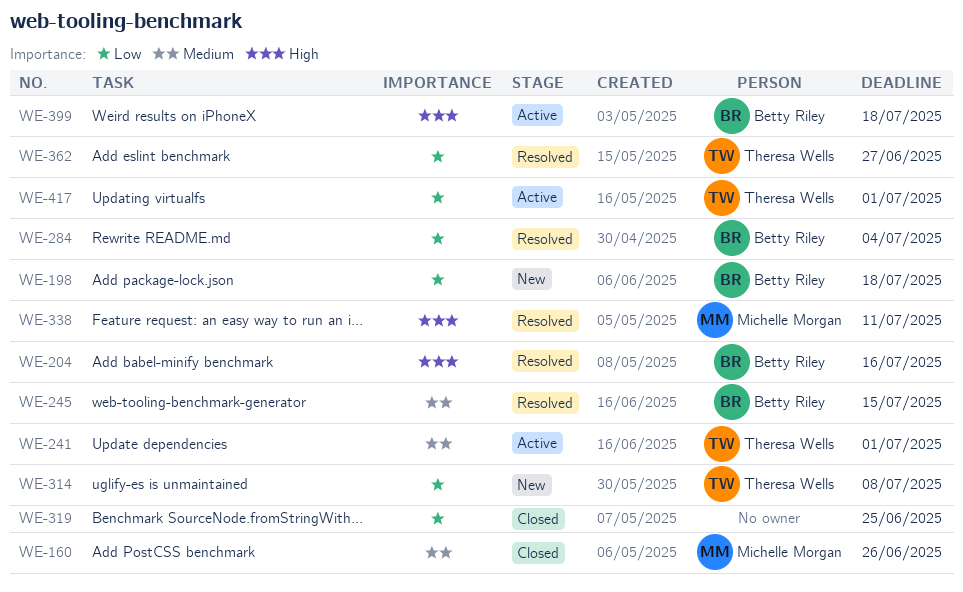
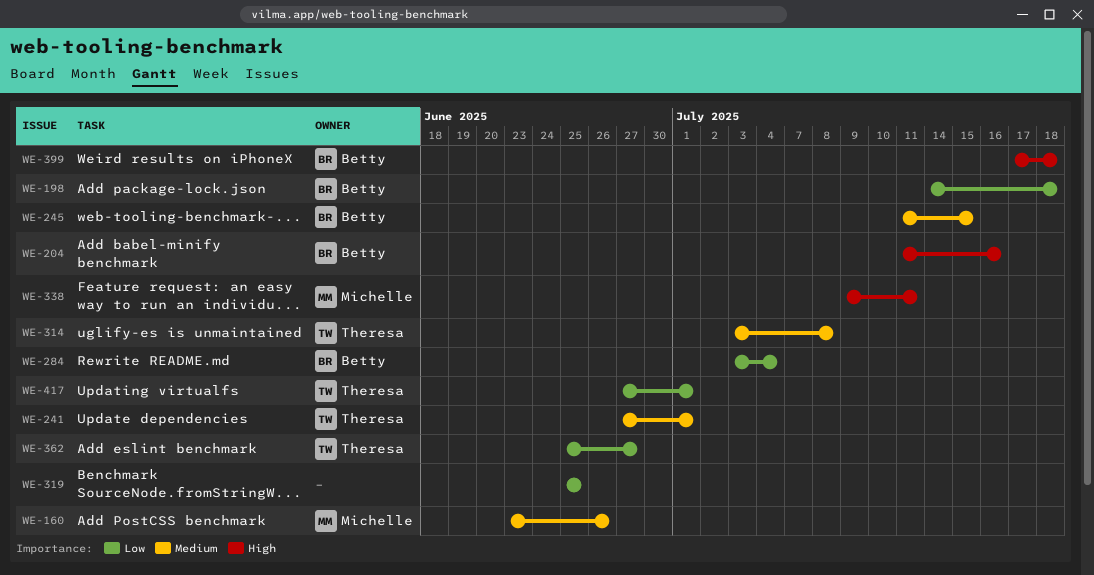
WE-314, priority: Low -> Medium

